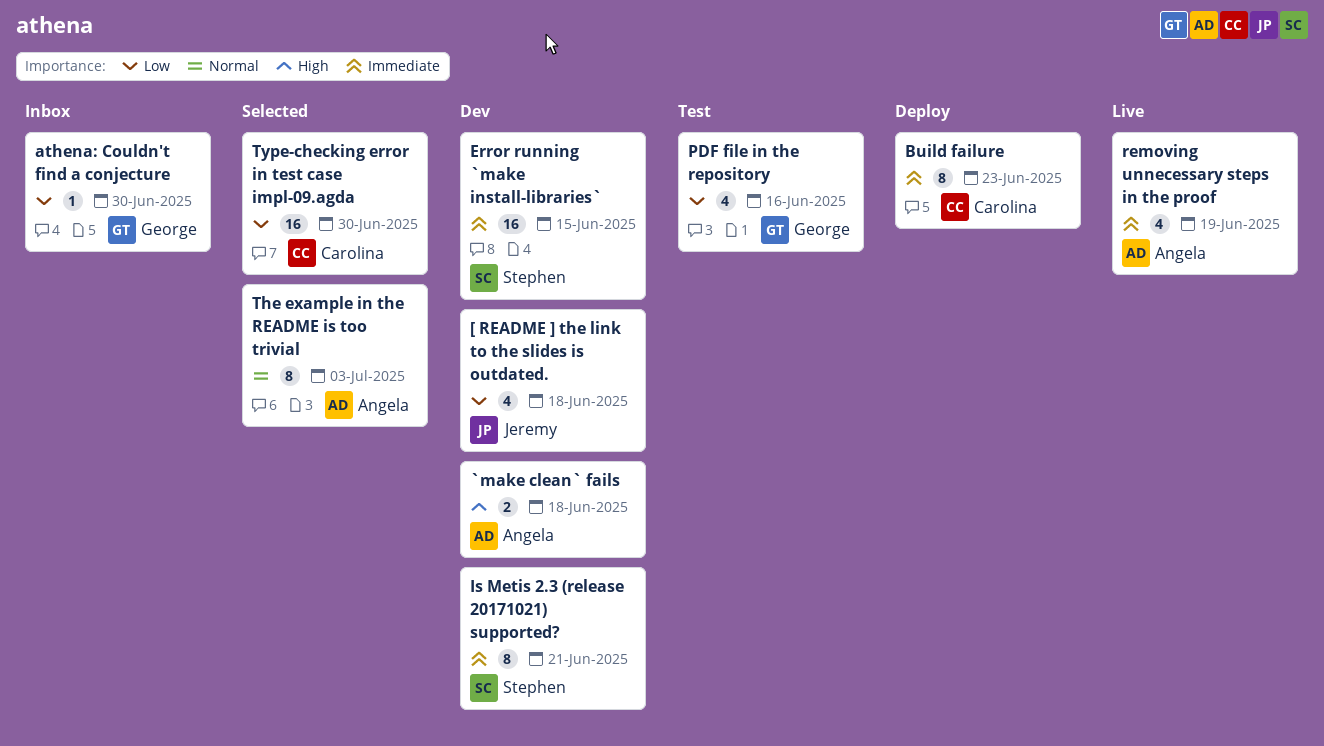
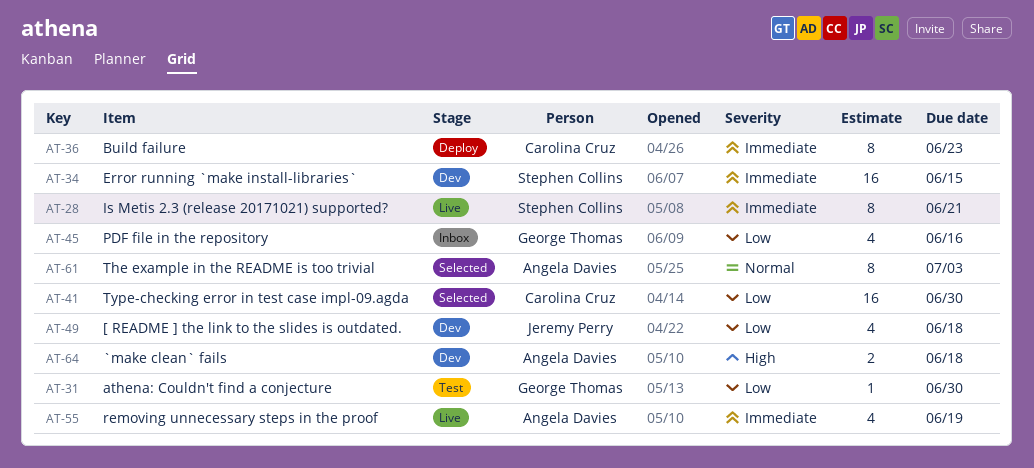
athena: Couldn't find a conjecture, status: Inbox -> Test
Is Metis 2.3 (release 20171021) supported?, status: Dev -> Live
PDF file in the repository, status: Test -> Inbox

